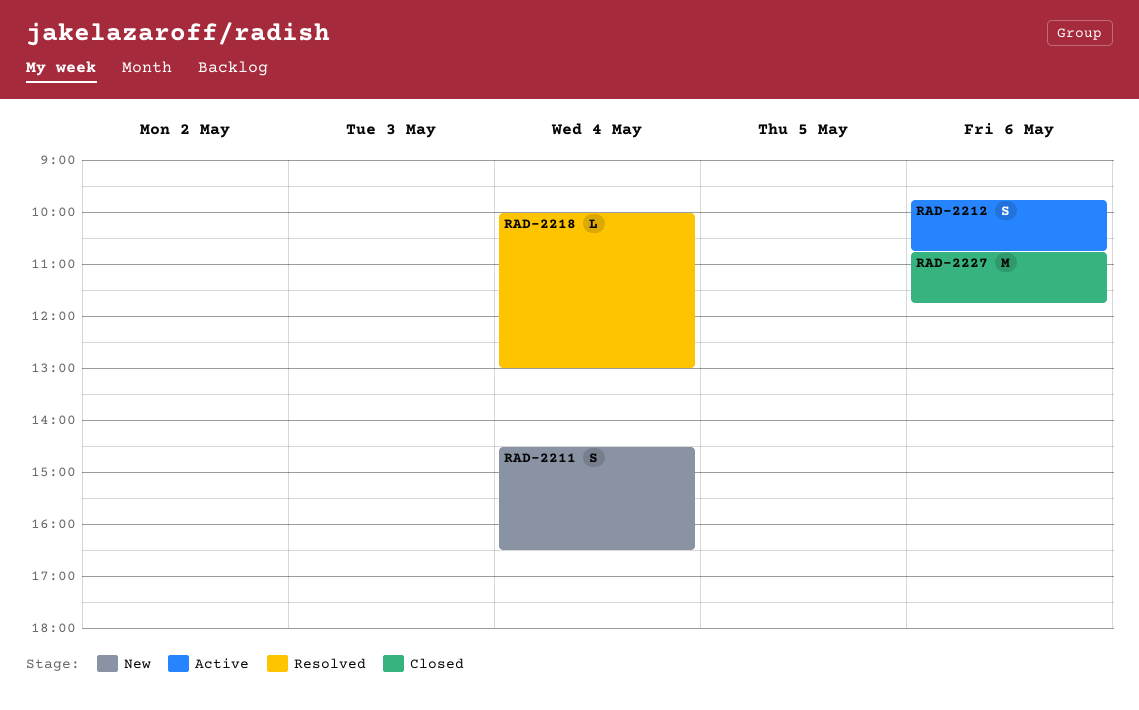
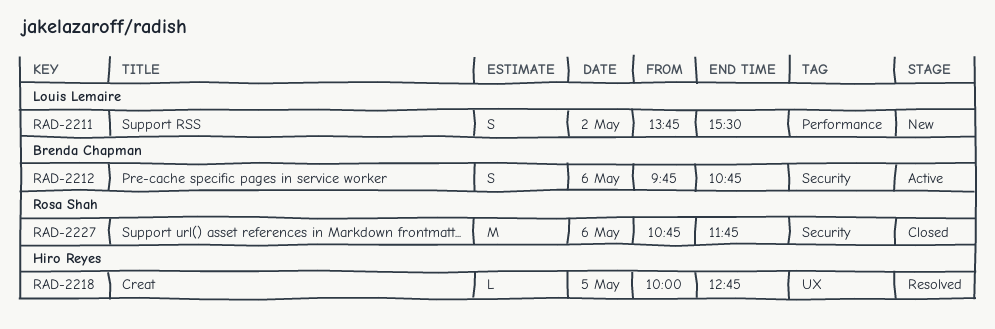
RAD-2211, day: May 4 -> May 2
RAD-2211, begins: 14:30 -> 13:45
RAD-2211, ends: 16:30 -> 15:30
RAD-2218, day: May 4 -> May 5
RAD-2218, ends: 13:00 -> 12:45

